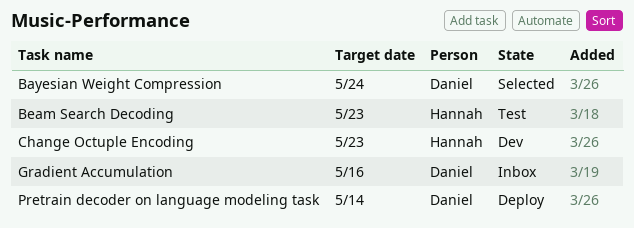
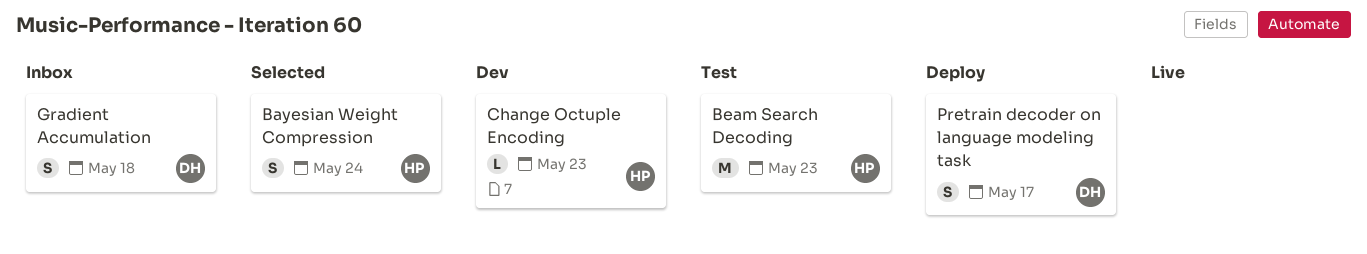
Bayesian Weight Compression, owner: Daniel -> Hannah
Gradient Accumulation, due: May 16 -> May 18
Pretrain decoder on language modeling task, due: May 14 -> May 17

